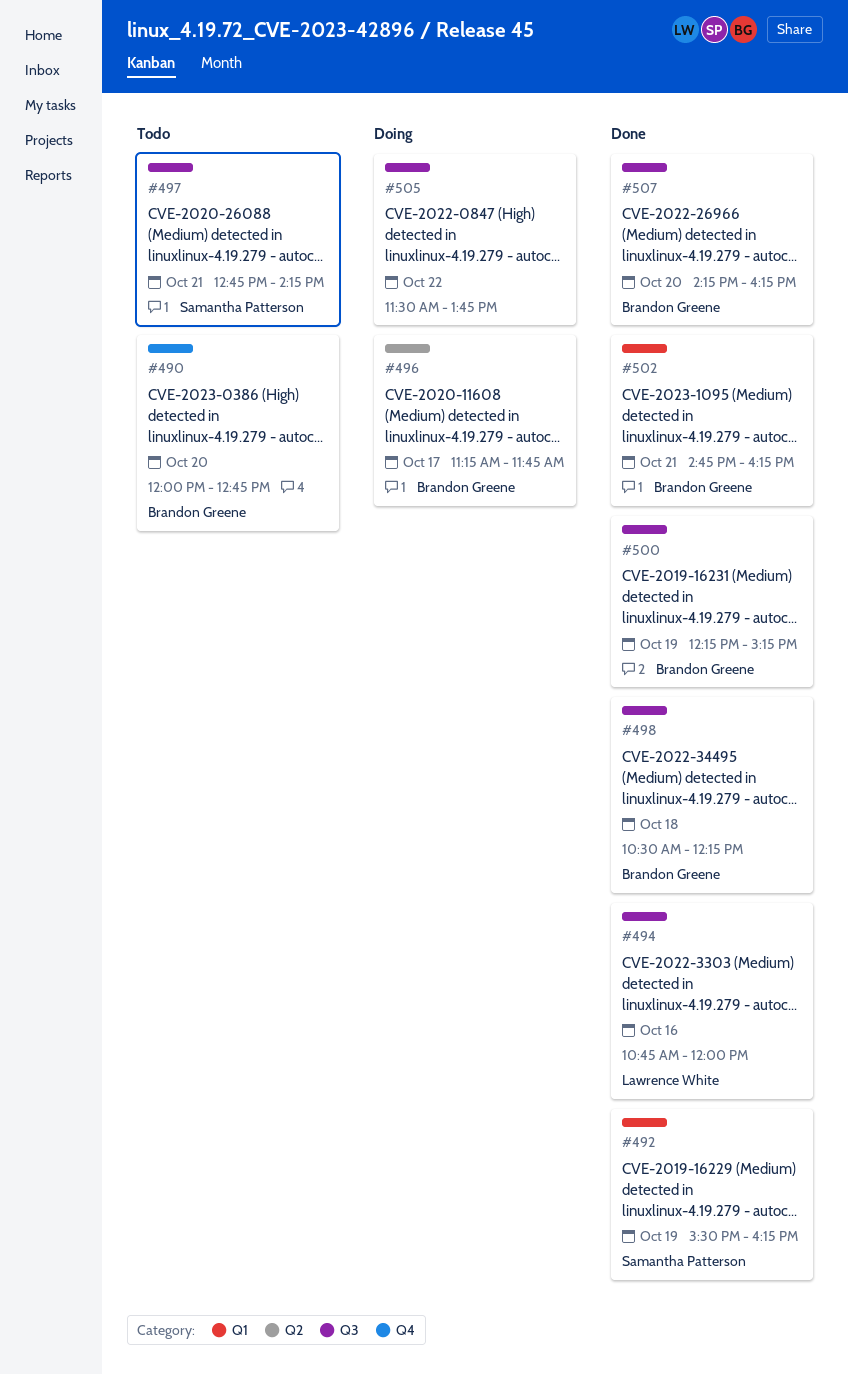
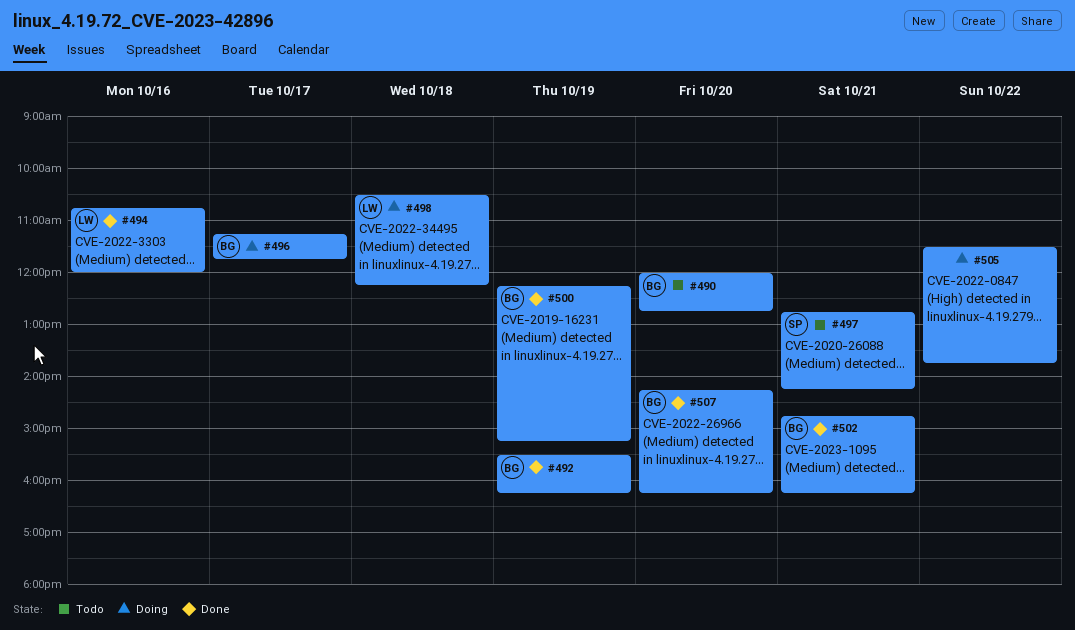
#492, owner: Samantha Patterson -> Brandon Greene
#498, status: Done -> Doing
#498, owner: Brandon Greene -> Lawrence White

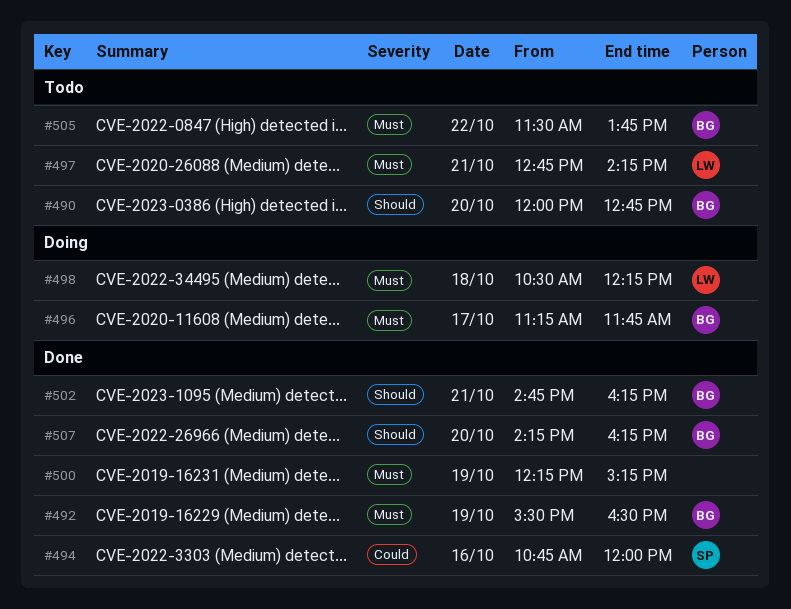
#492, ends: 16:15 -> 16:30
#494, owner: LW -> SP
#497, owner: SP -> LW
#500, owner: BG -> none
#505, status: Doing -> Todo
#505, owner: none -> BG

